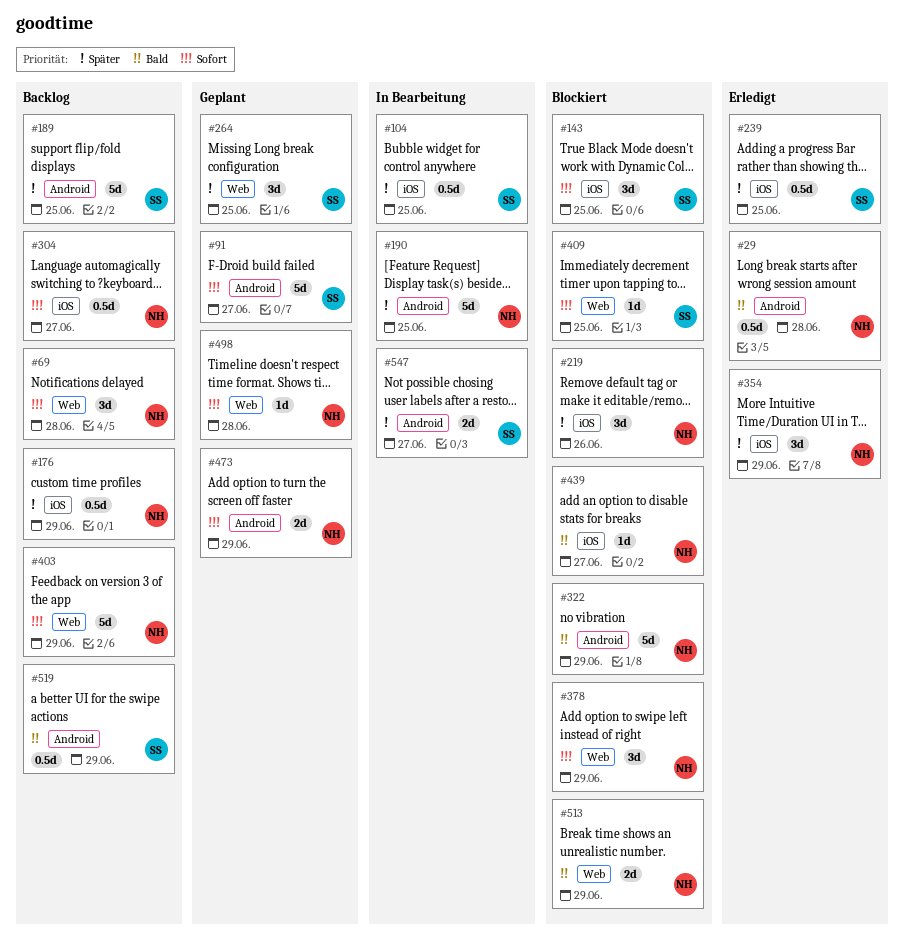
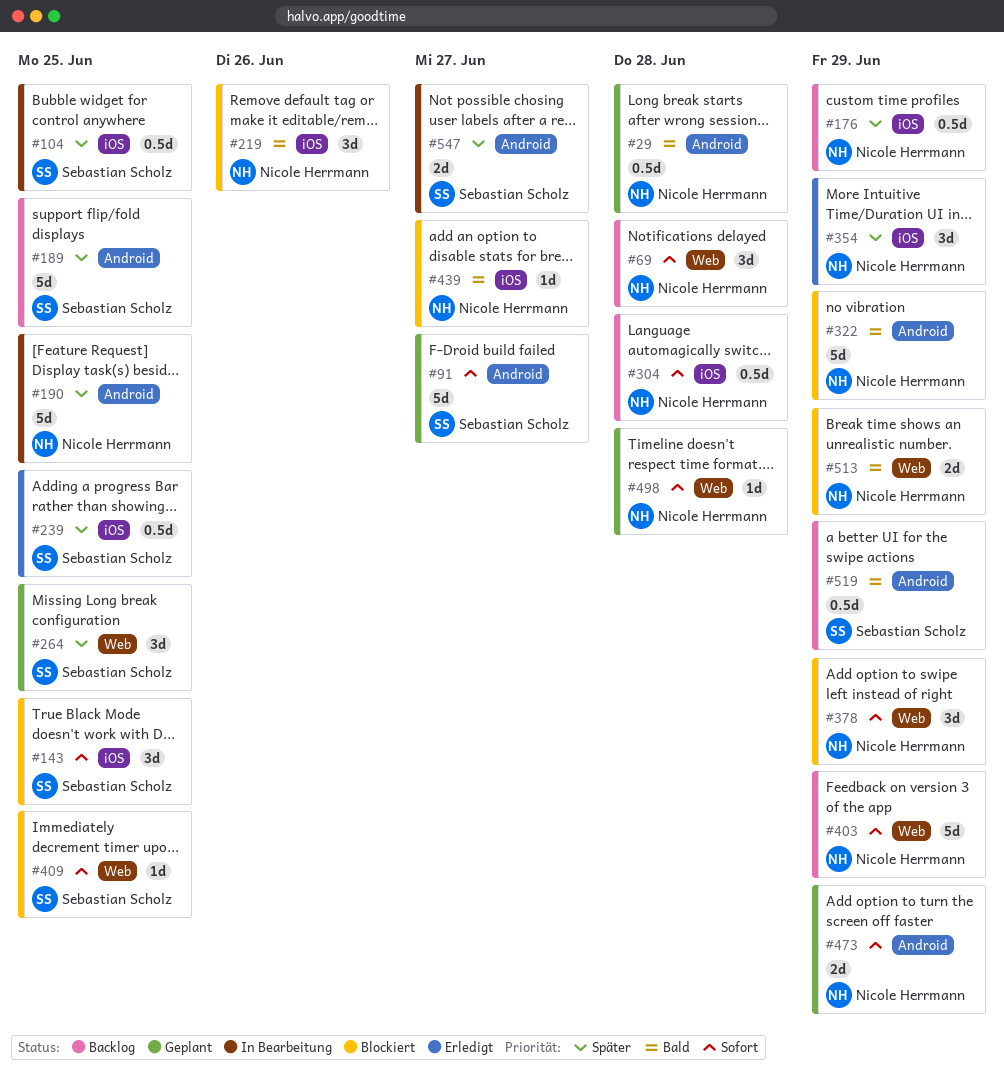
#29, status: Erledigt -> Geplant
#219, priority: Später -> Bald
#304, due: Jun 27 -> Jun 28

